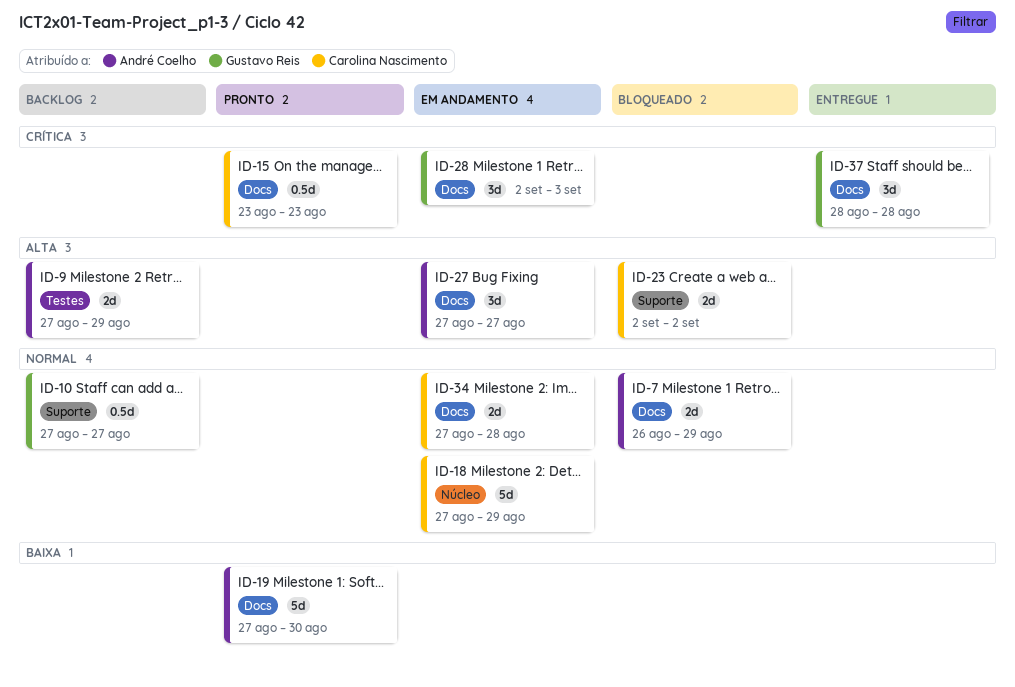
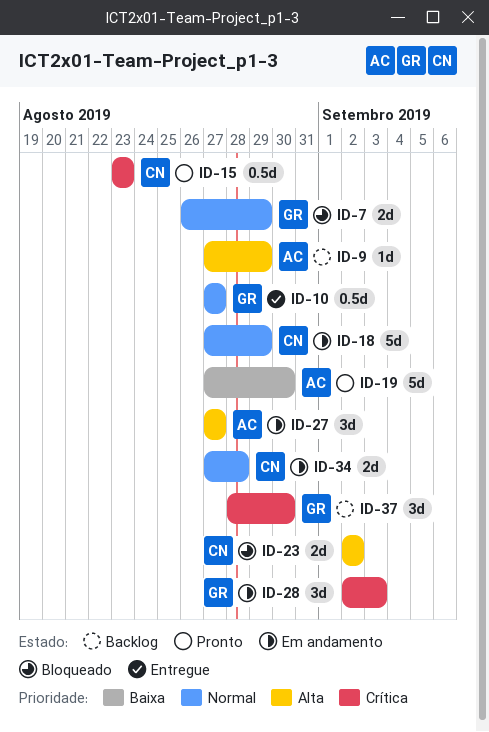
ID-7, owner: André Coelho -> Gustavo Reis
ID-9, estimate: 2d -> 1d
ID-10, status: Backlog -> Entregue
ID-37, status: Entregue -> Backlog
ID-37, due: Aug 28 -> Aug 30

